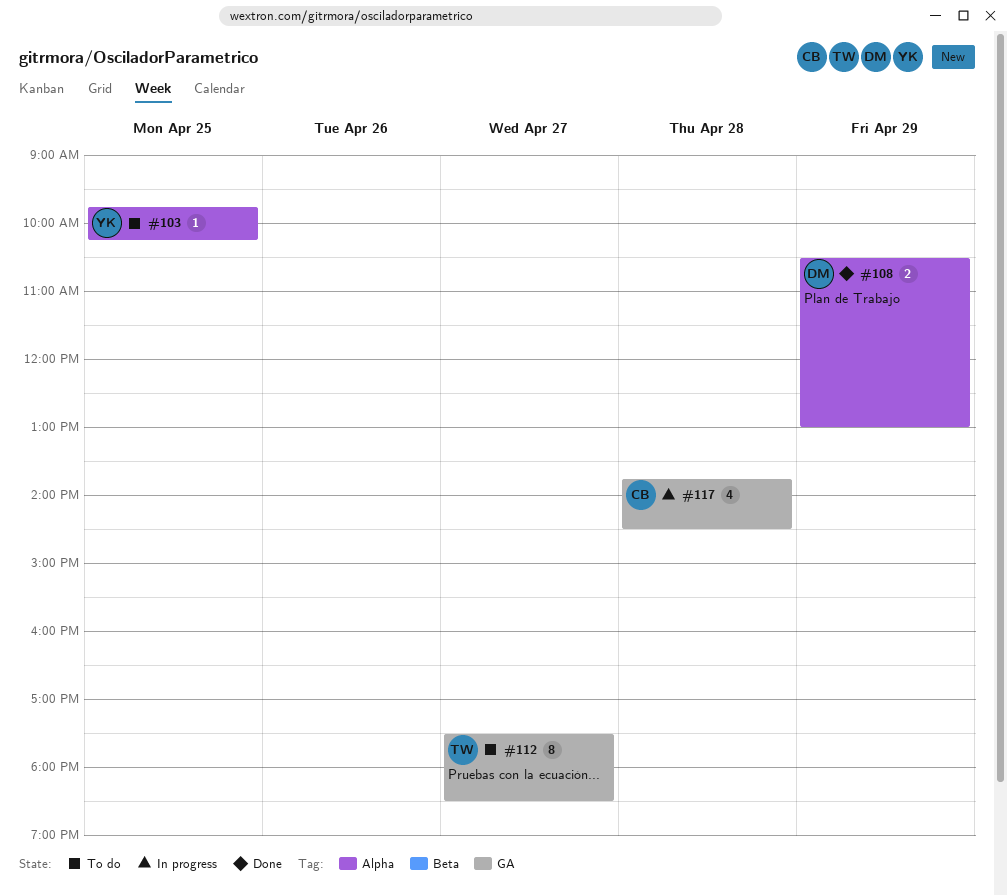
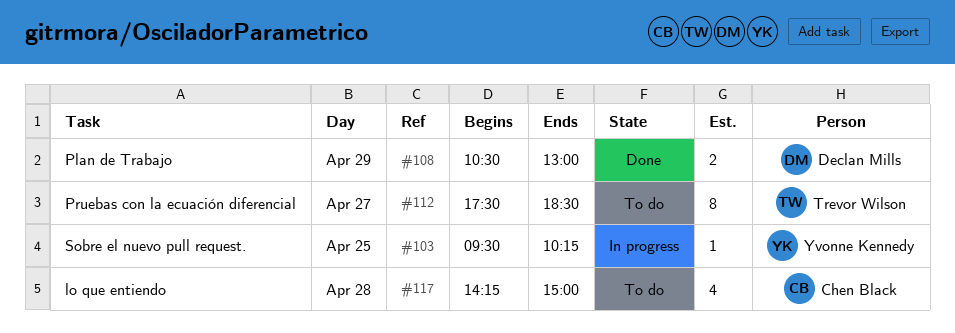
#103, status: To do -> In progress
#103, begins: 09:45 -> 09:30
#117, status: In progress -> To do
#117, begins: 13:45 -> 14:15
#117, ends: 14:30 -> 15:00

